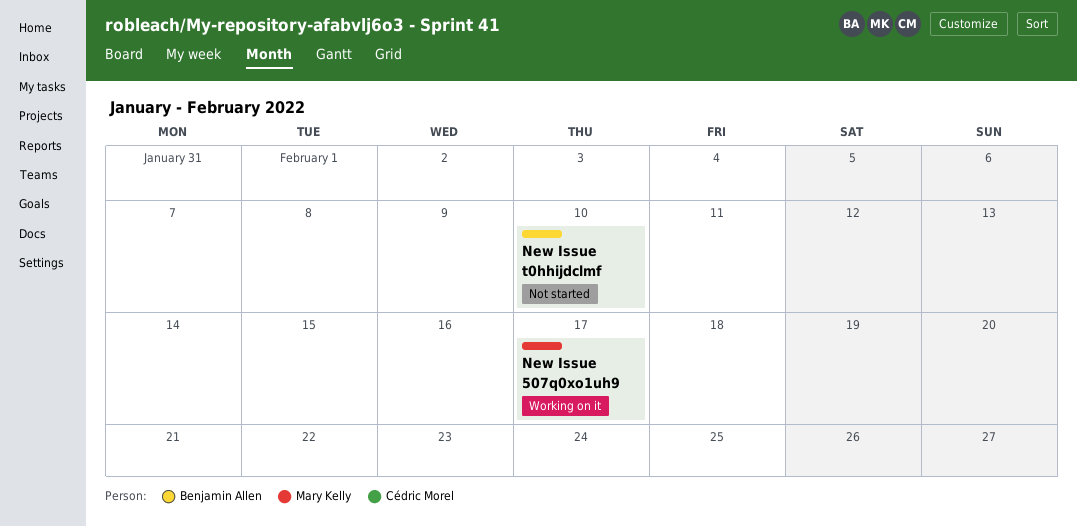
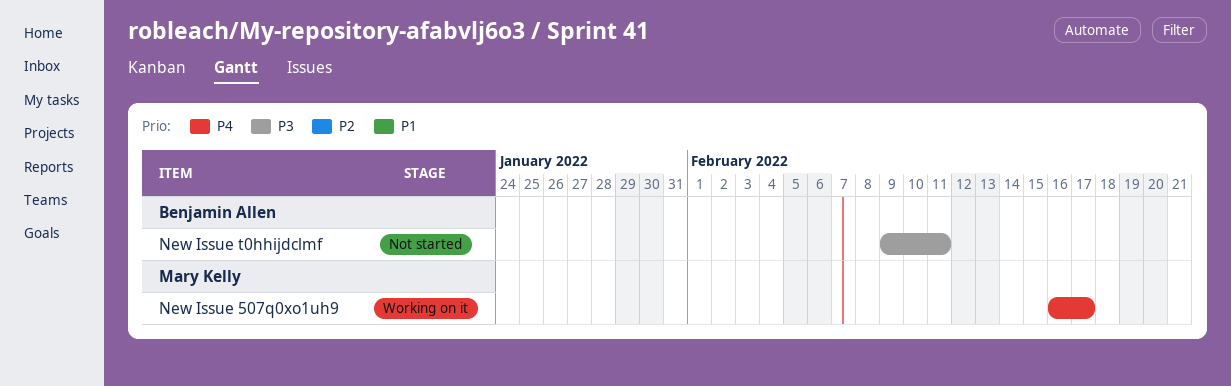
New Issue t0hhijdclmf, due: Feb 10 -> Feb 11

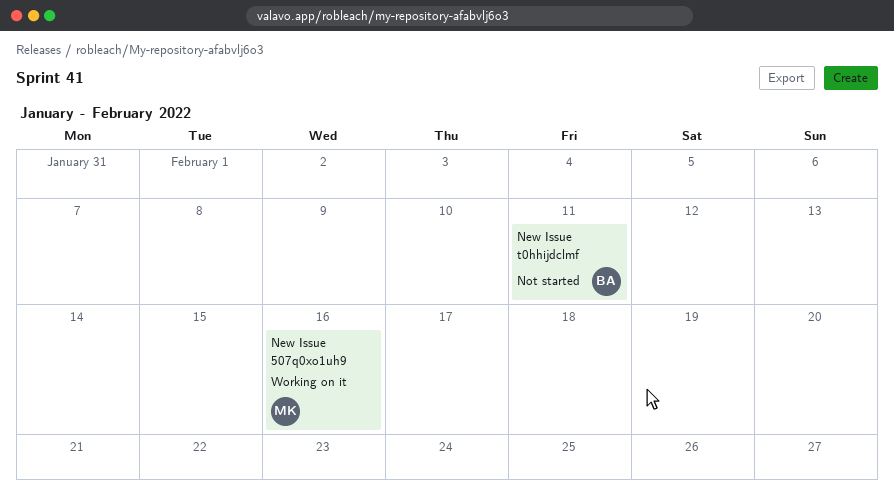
New Issue 507q0xo1uh9, due: Feb 17 -> Feb 16

